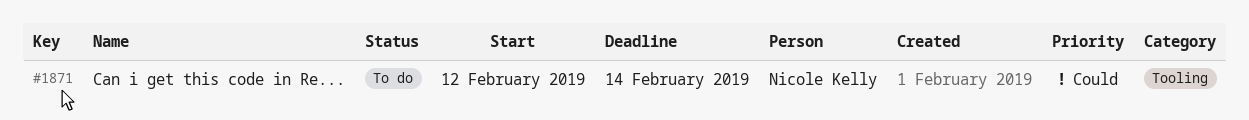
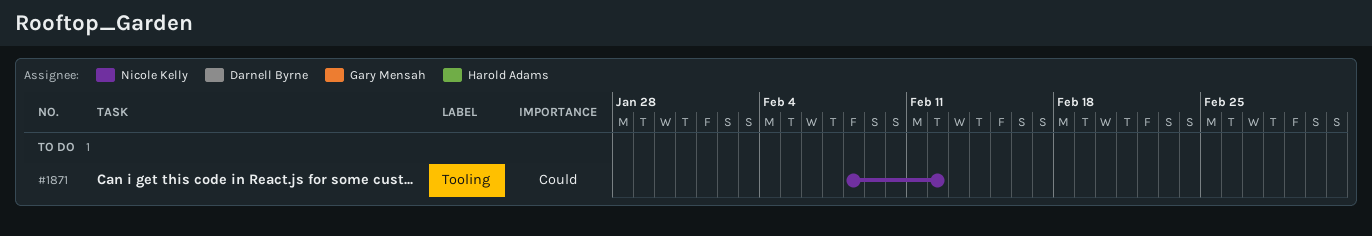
#1871, start: Feb 12 -> Feb 8
#1871, due: Feb 14 -> Feb 12

